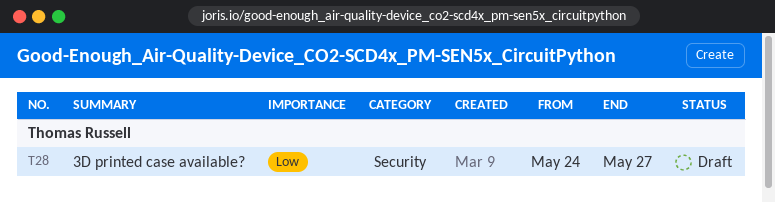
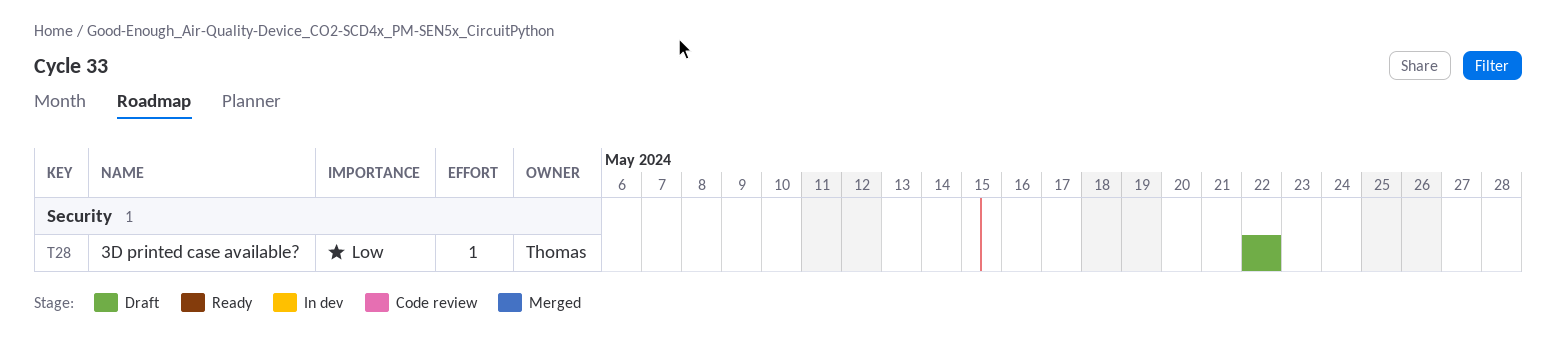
T28, start: May 24 -> May 22
T28, due: May 27 -> May 22

